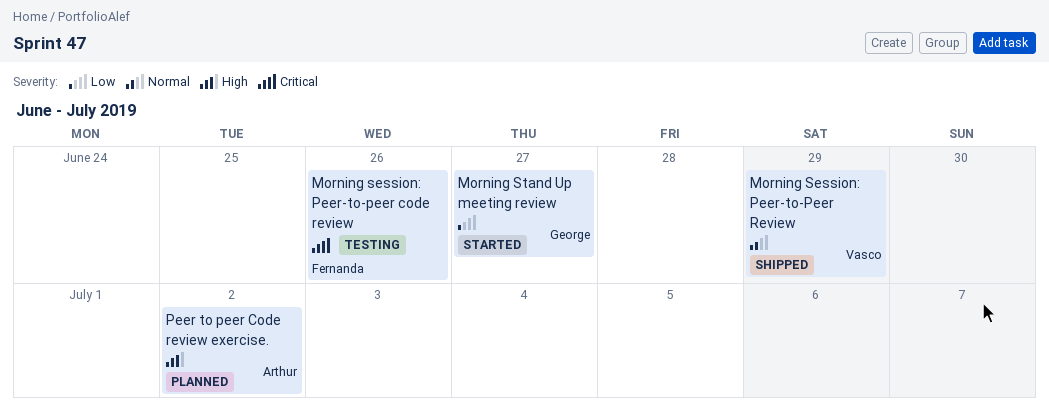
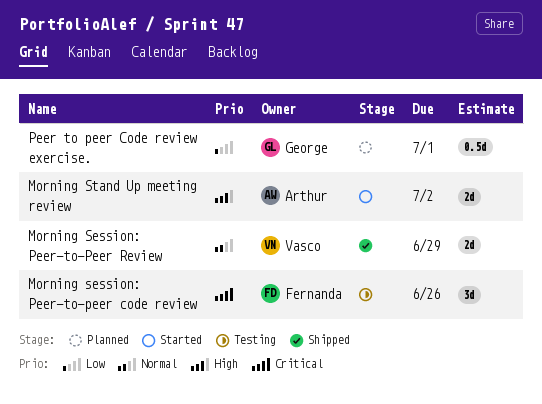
Morning Stand Up meeting review, owner: George -> Arthur
Morning Stand Up meeting review, priority: Low -> High
Morning Stand Up meeting review, due: Jun 27 -> Jul 2
Peer to peer Code review exercise., owner: Arthur -> George
Peer to peer Code review exercise., priority: High -> Low
Peer to peer Code review exercise., due: Jul 2 -> Jul 1

